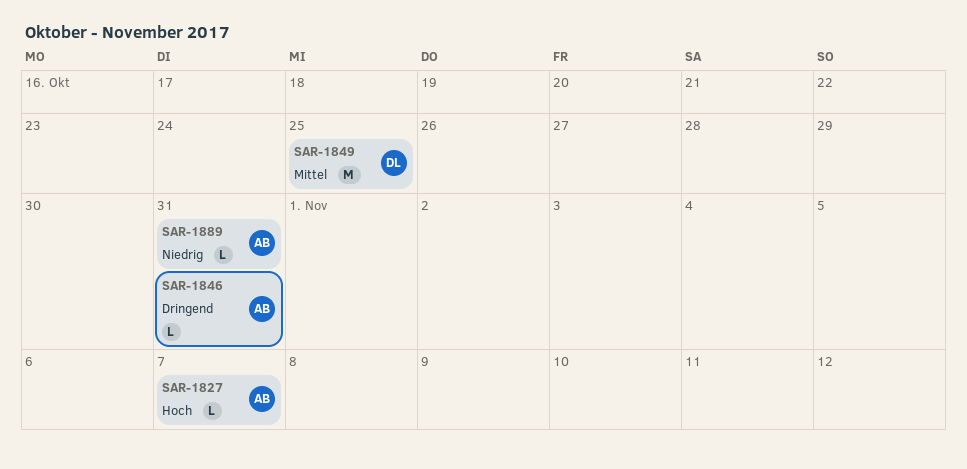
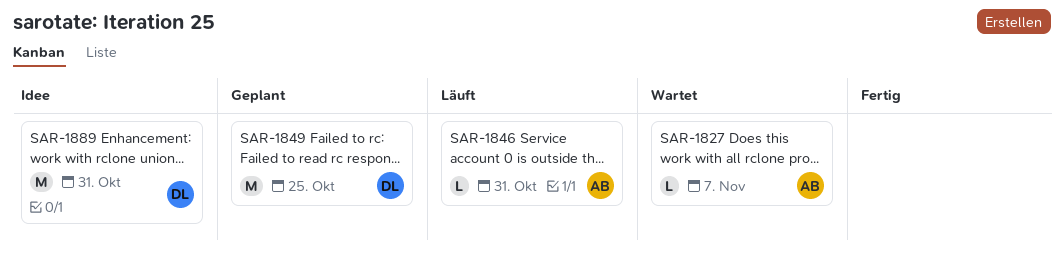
SAR-1889, owner: AB -> DL
SAR-1889, estimate: L -> M

